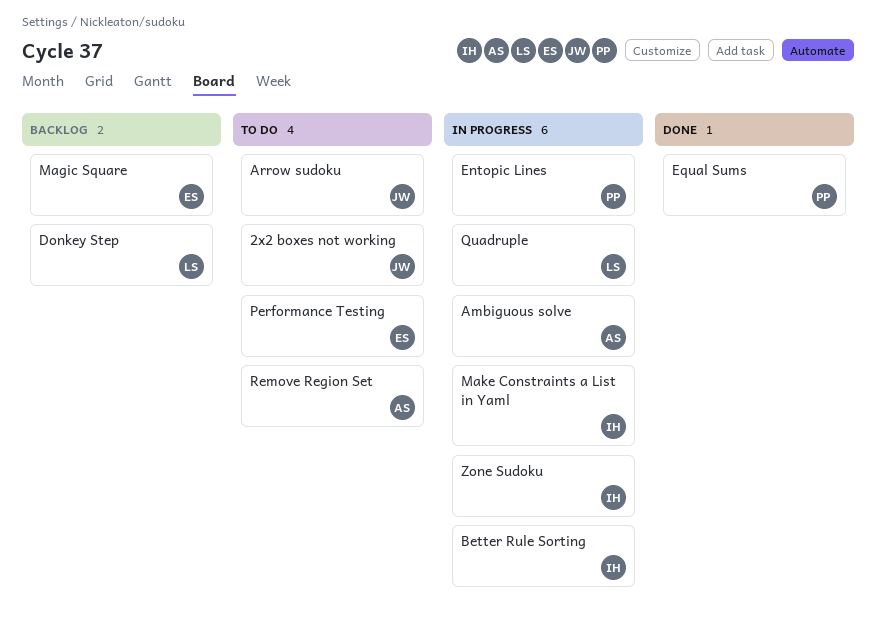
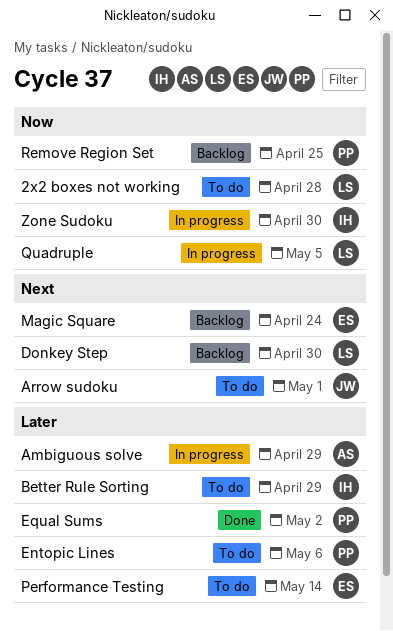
2x2 boxes not working, owner: JW -> LS
Better Rule Sorting, status: In progress -> To do
Entopic Lines, status: In progress -> To do
Make Constraints a List in Yaml: present -> none
Remove Region Set, status: To do -> Backlog
Remove Region Set, owner: AS -> PP

